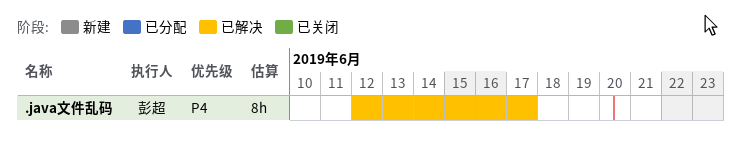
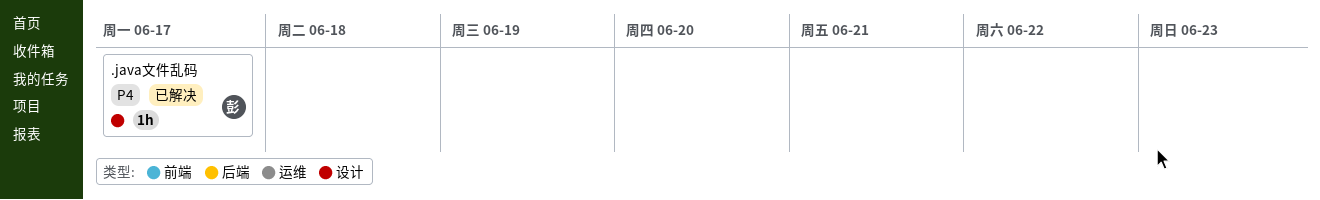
.java文件乱码, estimate: 8h -> 1h

